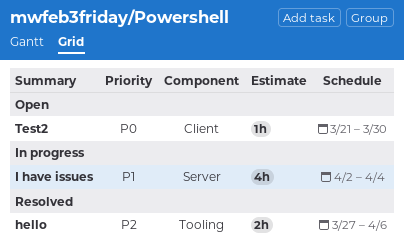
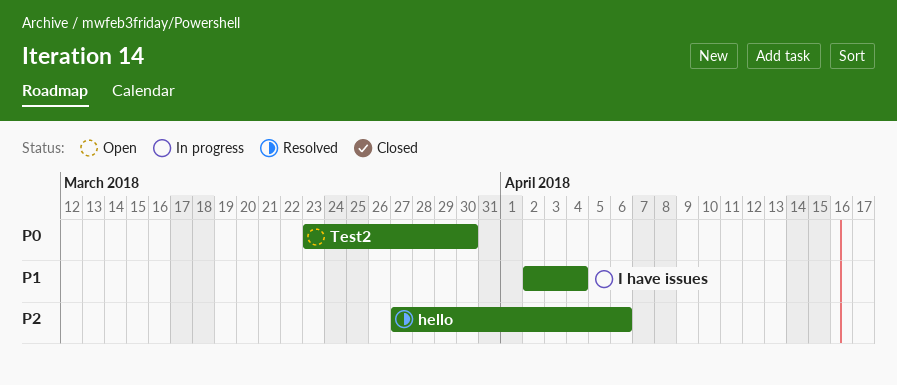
Test2, start: Mar 21 -> Mar 23

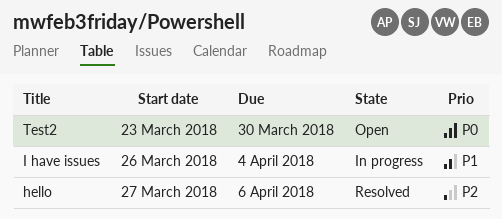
I have issues, start: Apr 2 -> Mar 26

